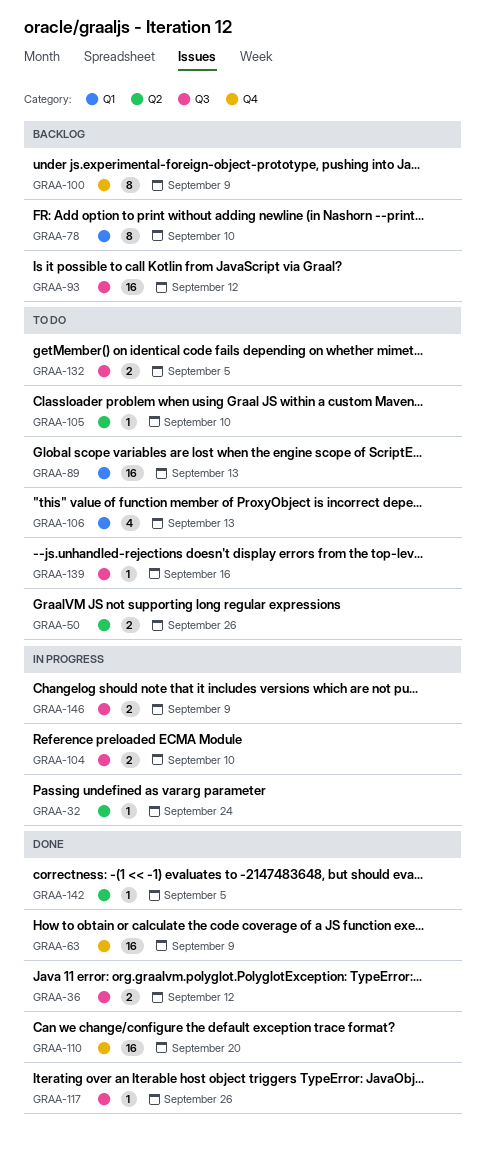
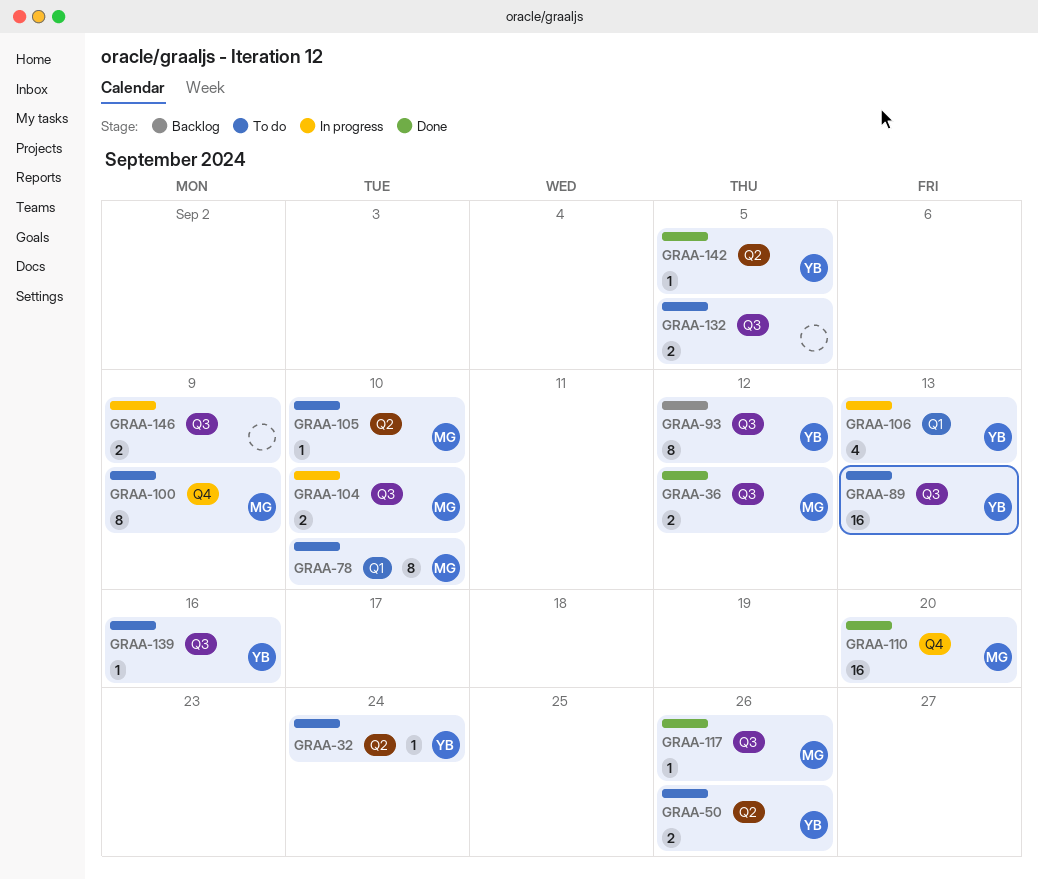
GRAA-32, status: In progress -> To do
GRAA-63: present -> none
GRAA-78, status: Backlog -> To do
GRAA-89, label: Q1 -> Q3
GRAA-93, estimate: 16 -> 8
GRAA-100, status: Backlog -> To do
GRAA-106, status: To do -> In progress

